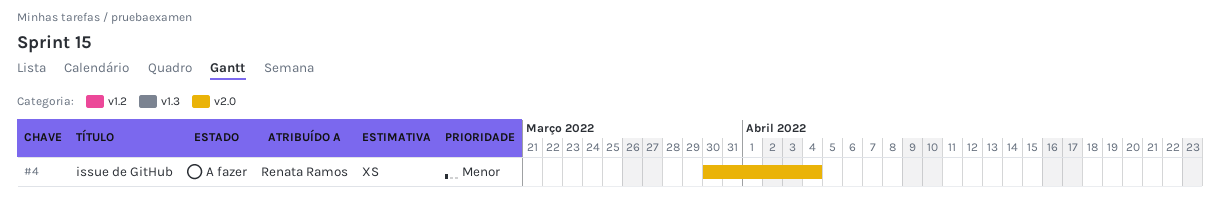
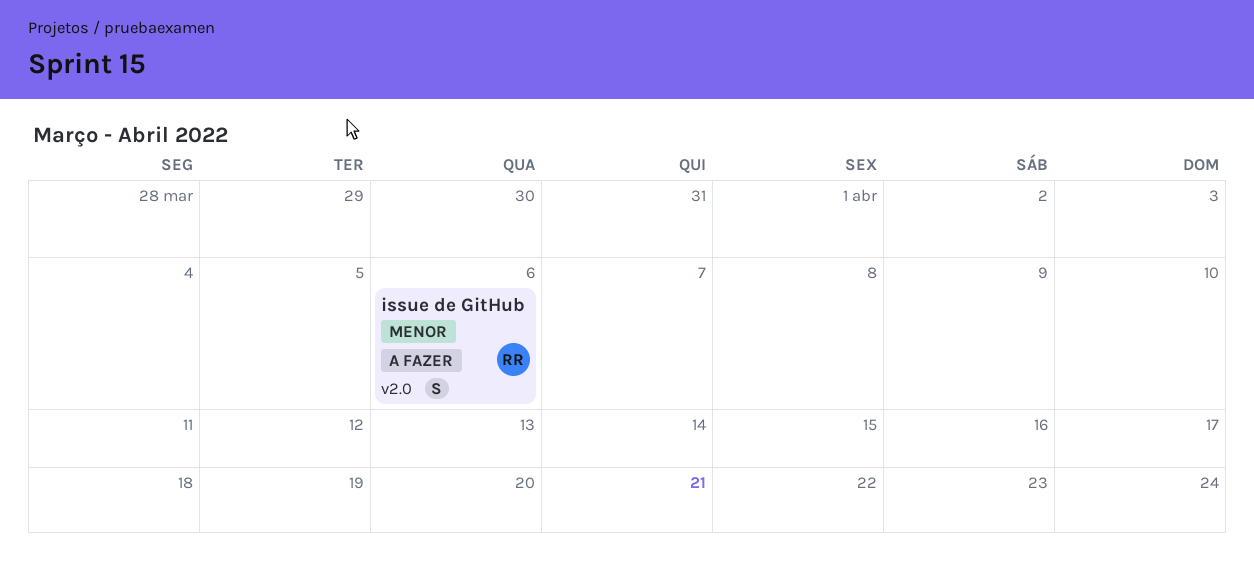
issue de GitHub, estimate: XS -> S
issue de GitHub, due: Apr 4 -> Apr 6

